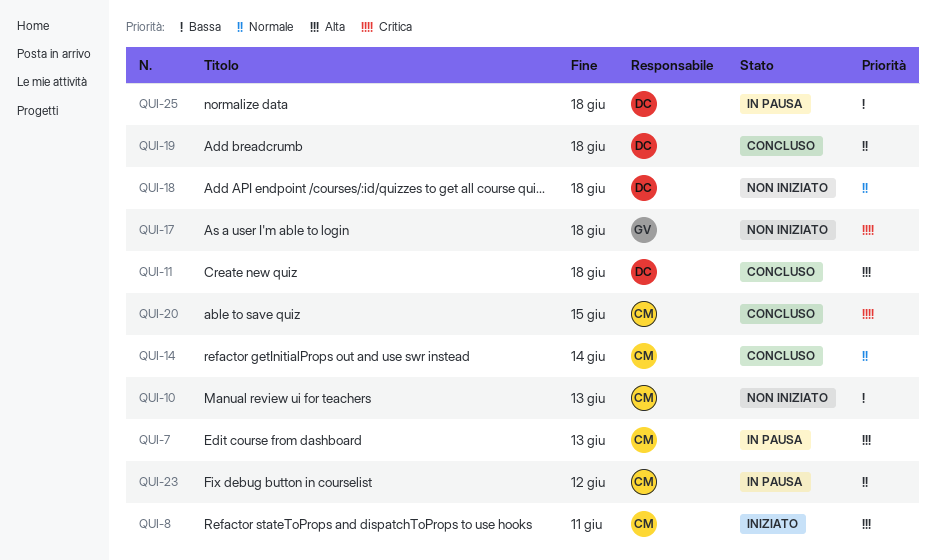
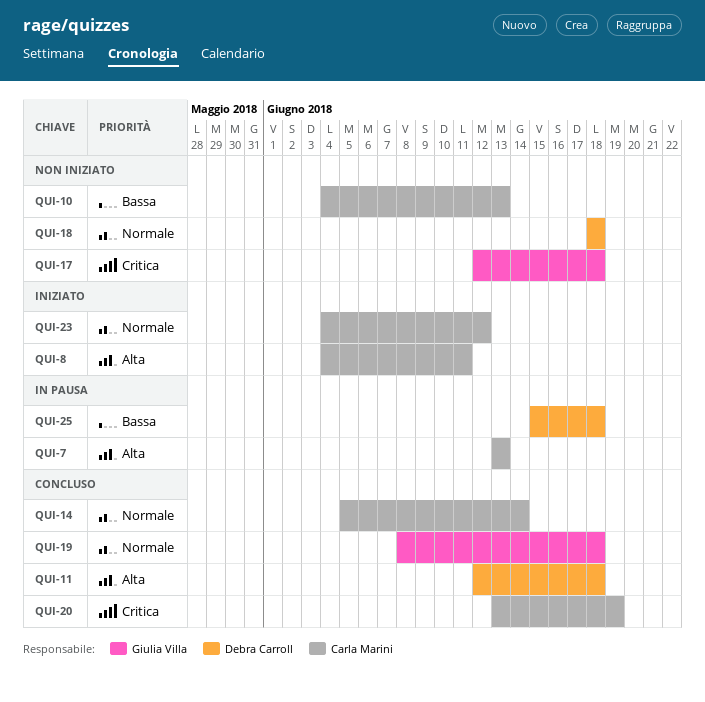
QUI-19, owner: Debra Carroll -> Giulia Villa
QUI-20, due: Jun 15 -> Jun 19
QUI-23, status: In pausa -> Iniziato

